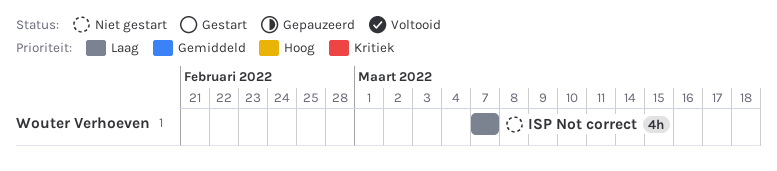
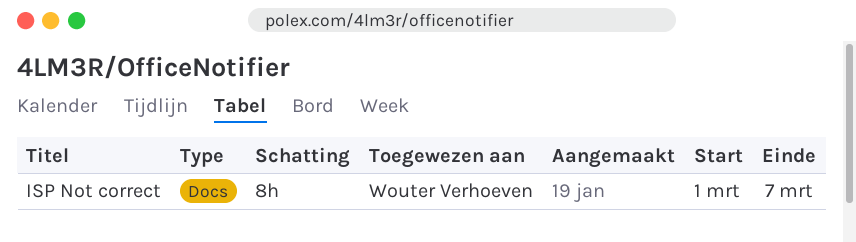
ISP Not correct, estimate: 4h -> 8h
ISP Not correct, start: Mar 7 -> Mar 1

